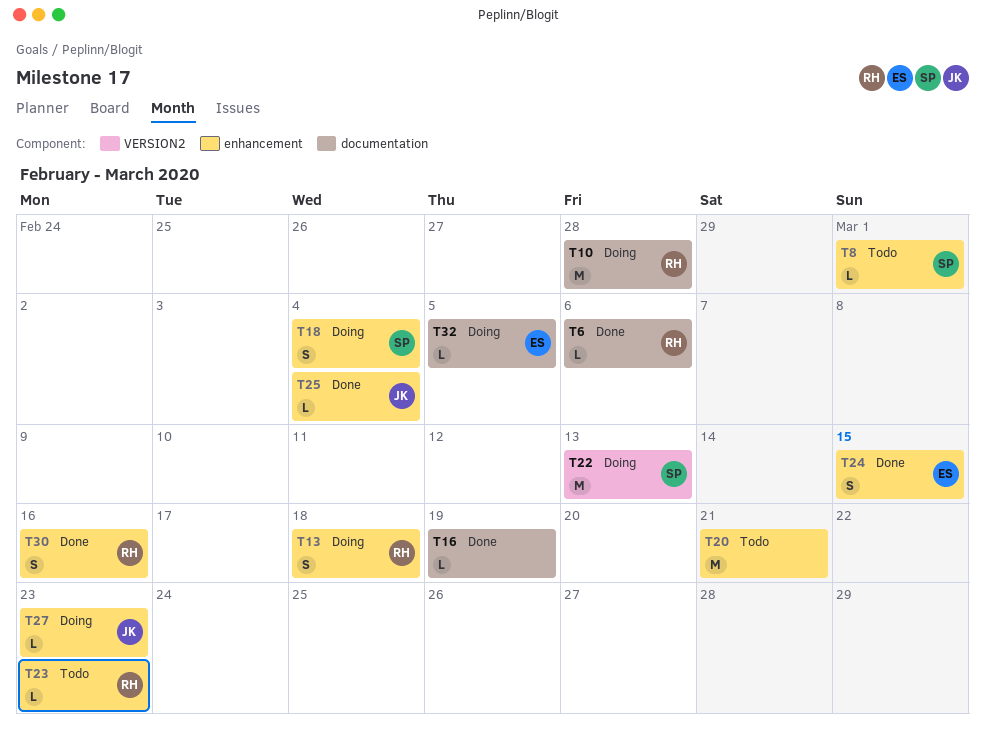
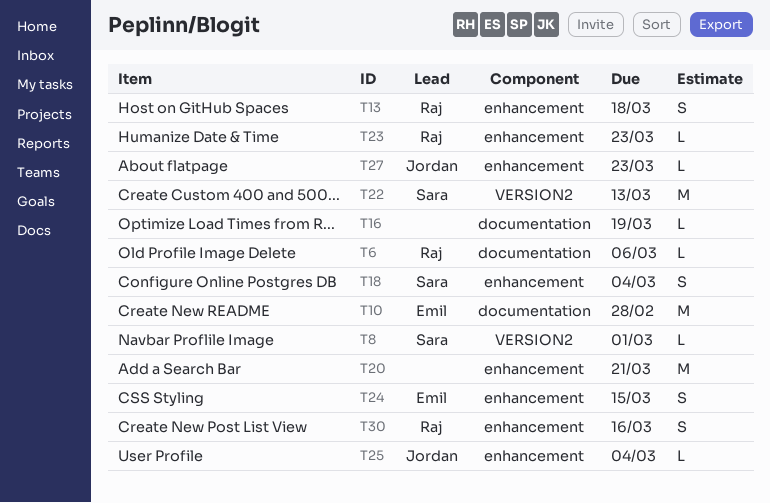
T8, label: enhancement -> VERSION2
T10, owner: Raj -> Emil
T32: present -> none

